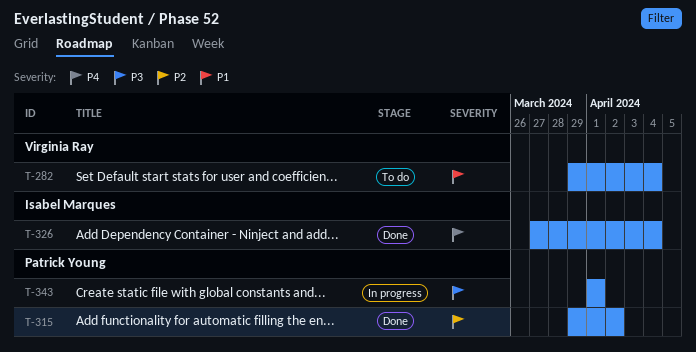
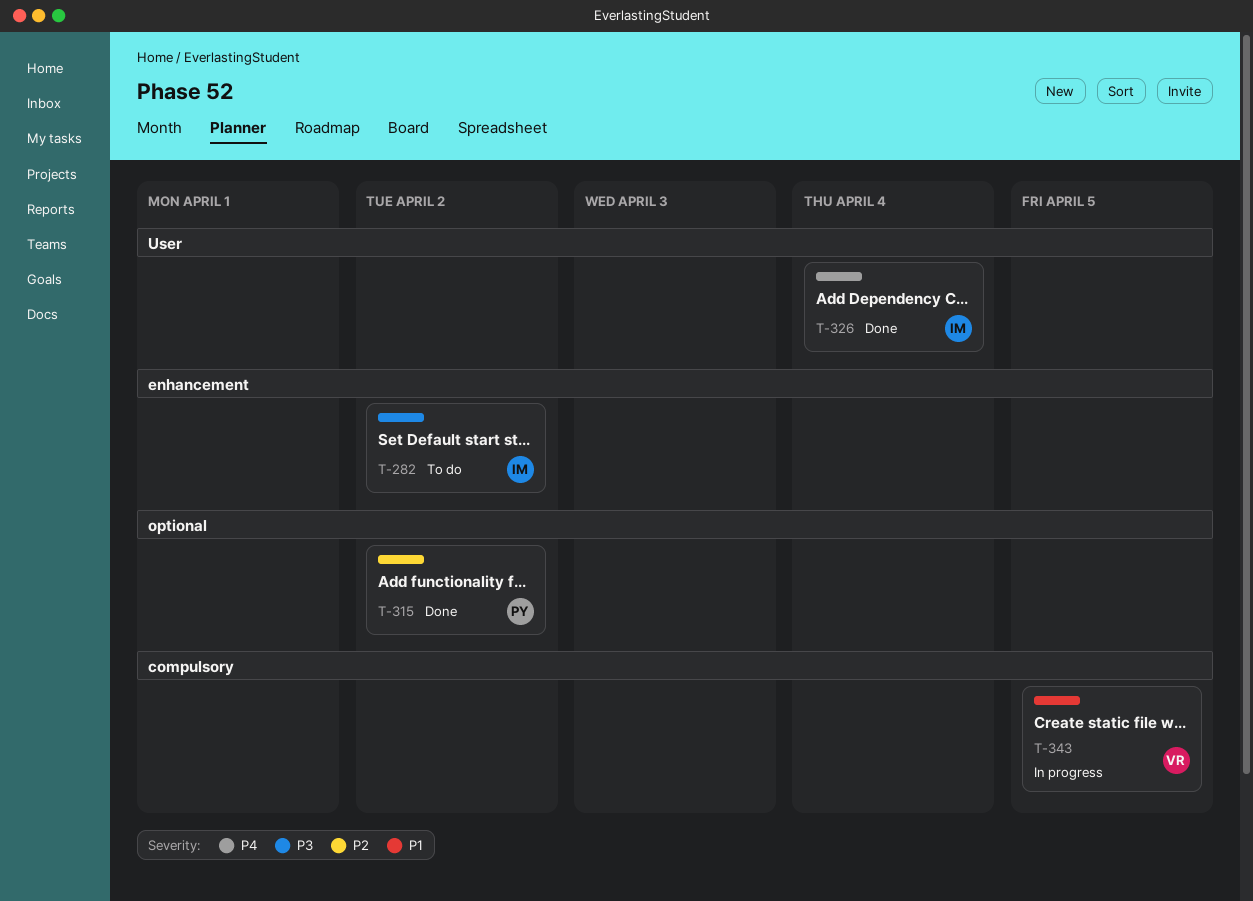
T-282, owner: Virginia Ray -> Isabel Marques
T-282, priority: P1 -> P3
T-282, due: Apr 4 -> Apr 2
T-343, owner: Patrick Young -> Virginia Ray
T-343, priority: P3 -> P1
T-343, due: Apr 1 -> Apr 5

